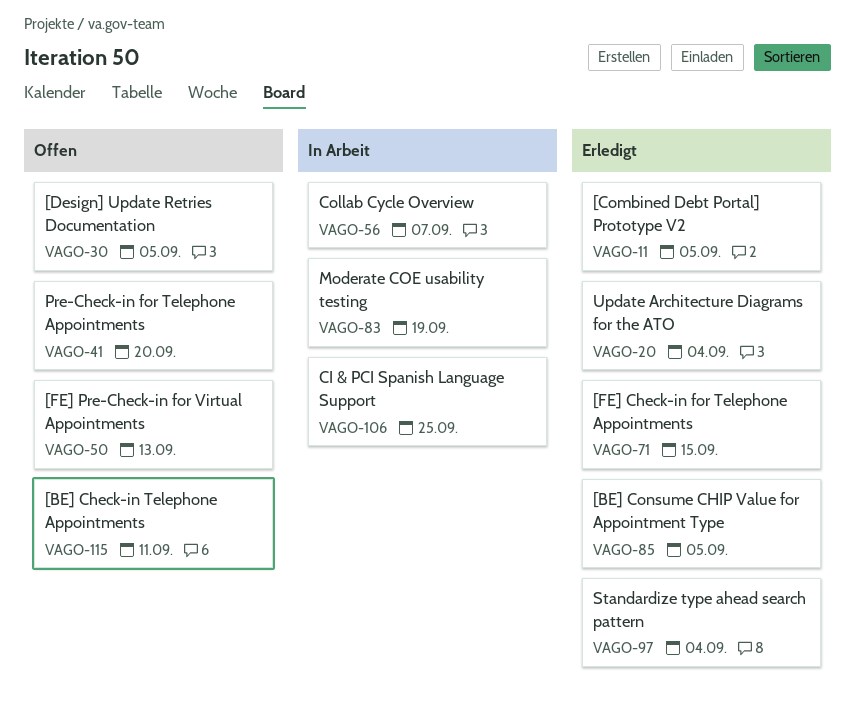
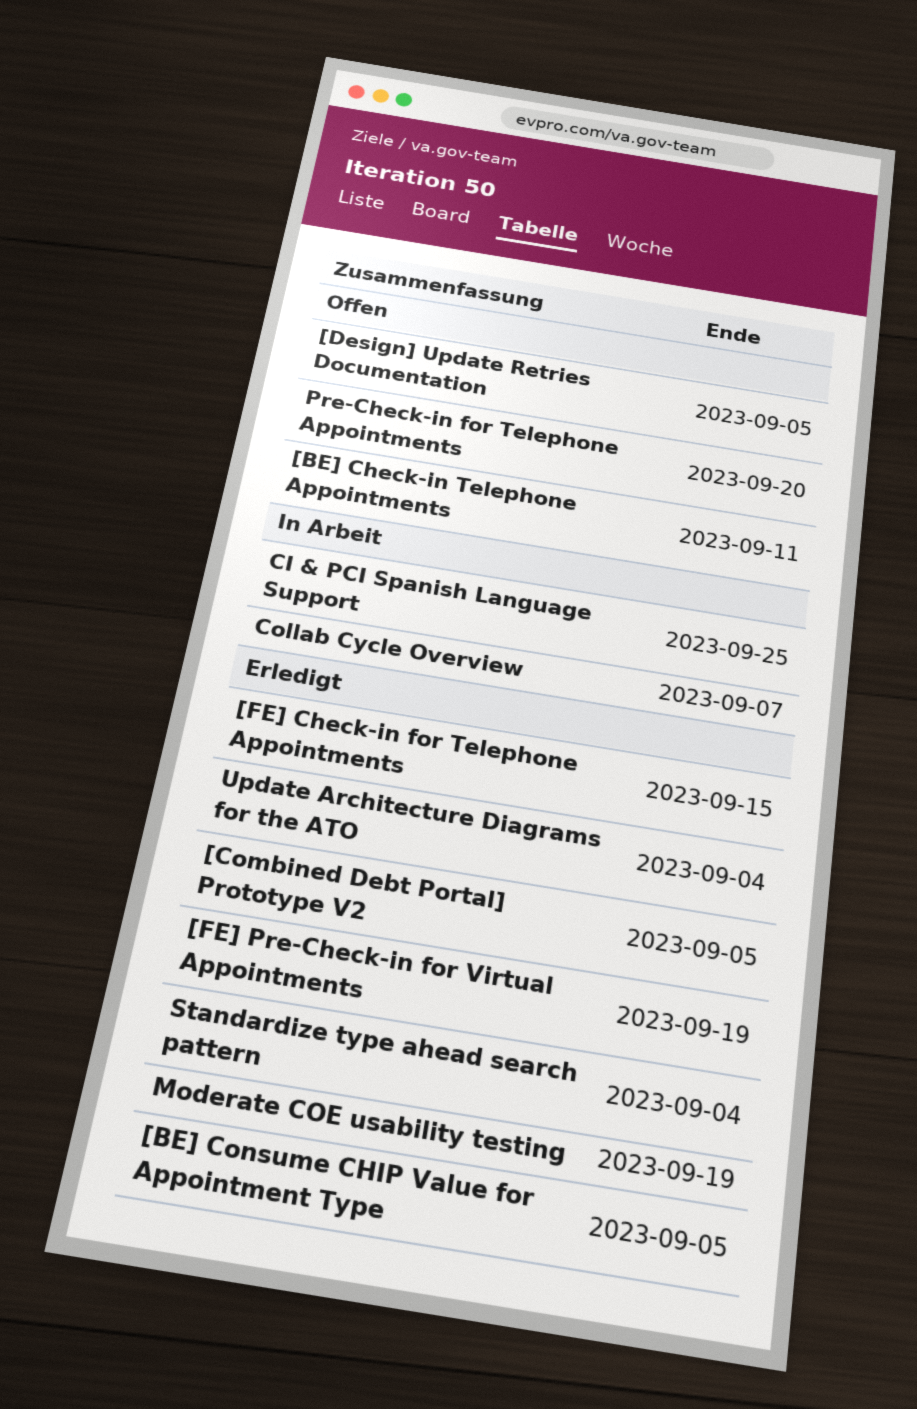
[FE] Pre-Check-in for Virtual Appointments, status: Offen -> Erledigt
[FE] Pre-Check-in for Virtual Appointments, due: Sep 13 -> Sep 19
Moderate COE usability testing, status: In Arbeit -> Erledigt

